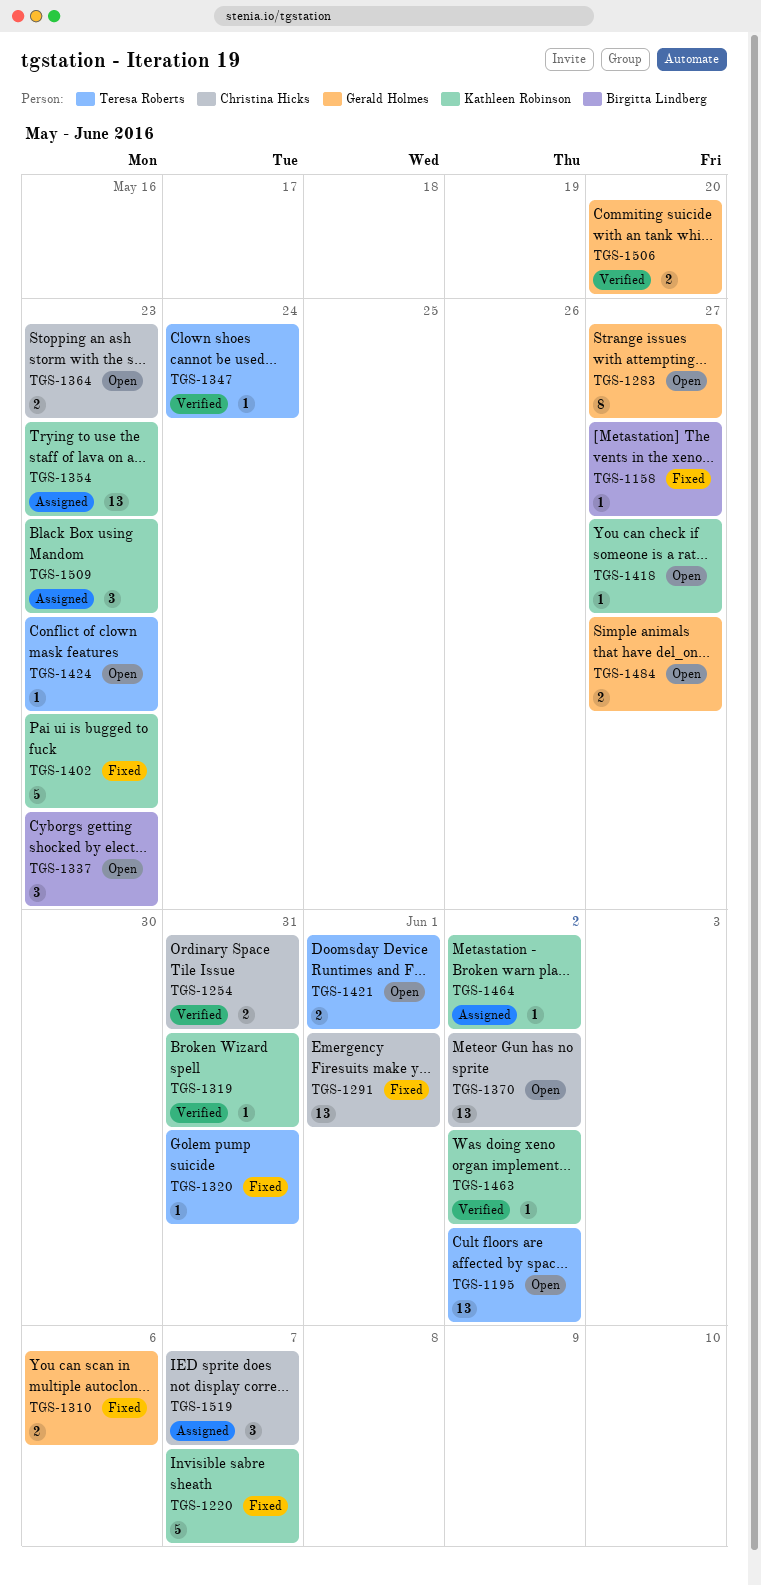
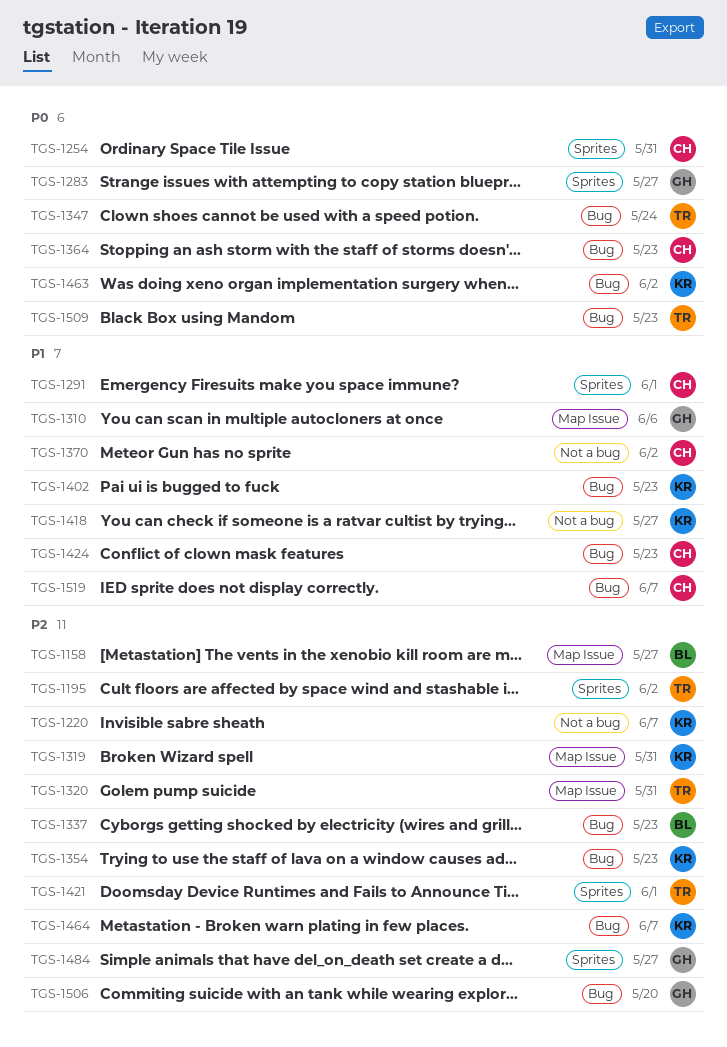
TGS-1424, owner: Teresa Roberts -> Christina Hicks
TGS-1464, due: Jun 2 -> Jun 7
TGS-1509, owner: Kathleen Robinson -> Teresa Roberts

